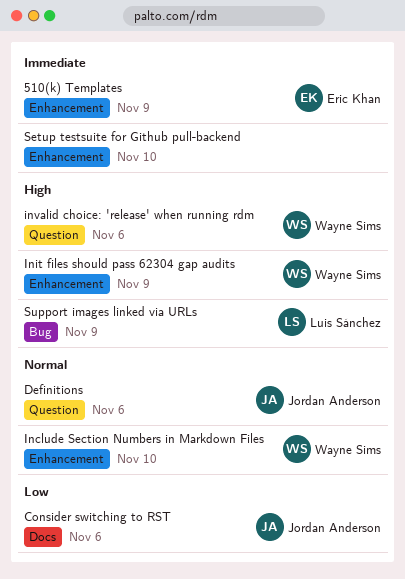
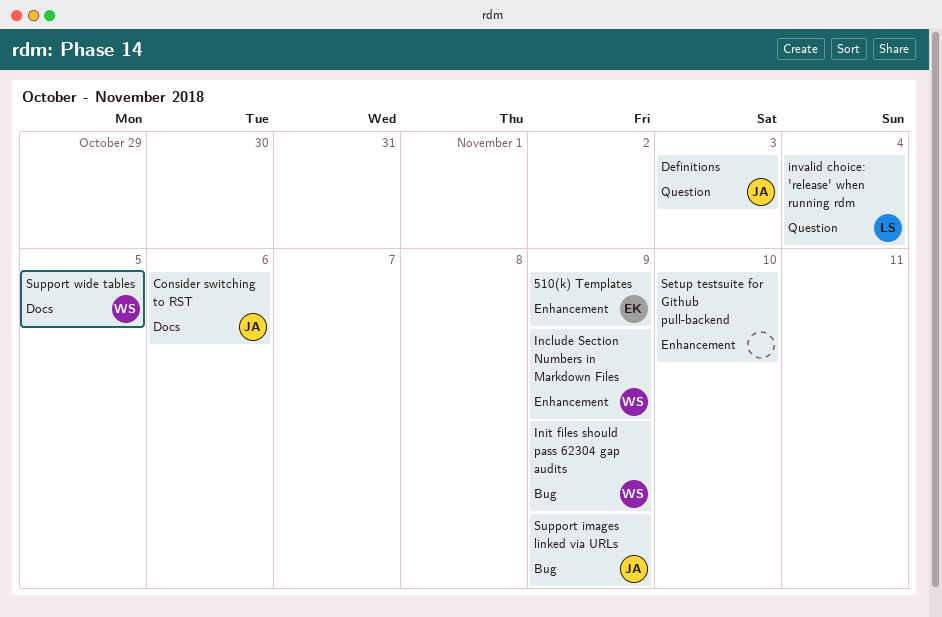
Definitions, due: Nov 6 -> Nov 3
Include Section Numbers in Markdown Files, due: Nov 10 -> Nov 9
Init files should pass 62304 gap audits, label: Enhancement -> Bug
invalid choice: 'release' when running rdm, owner: Wayne Sims -> Luis Sánchez
invalid choice: 'release' when running rdm, due: Nov 6 -> Nov 4
Support images linked via URLs, owner: Luis Sánchez -> Jordan Anderson
Support wide tables: none -> present

